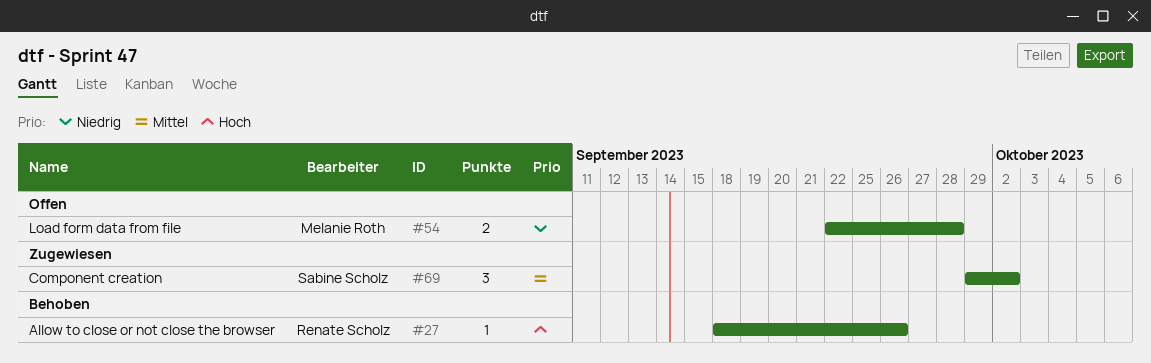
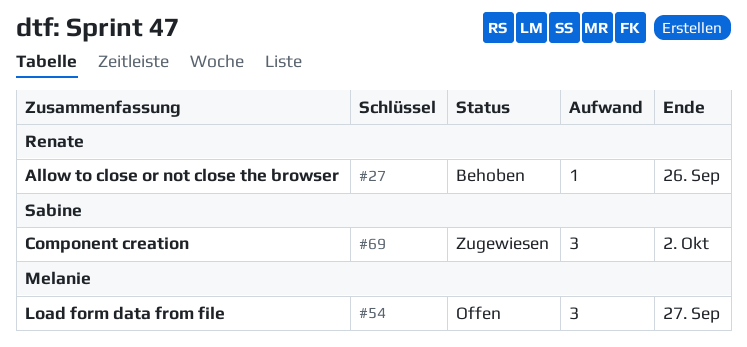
#54, estimate: 2 -> 3
#54, due: Sep 28 -> Sep 27

